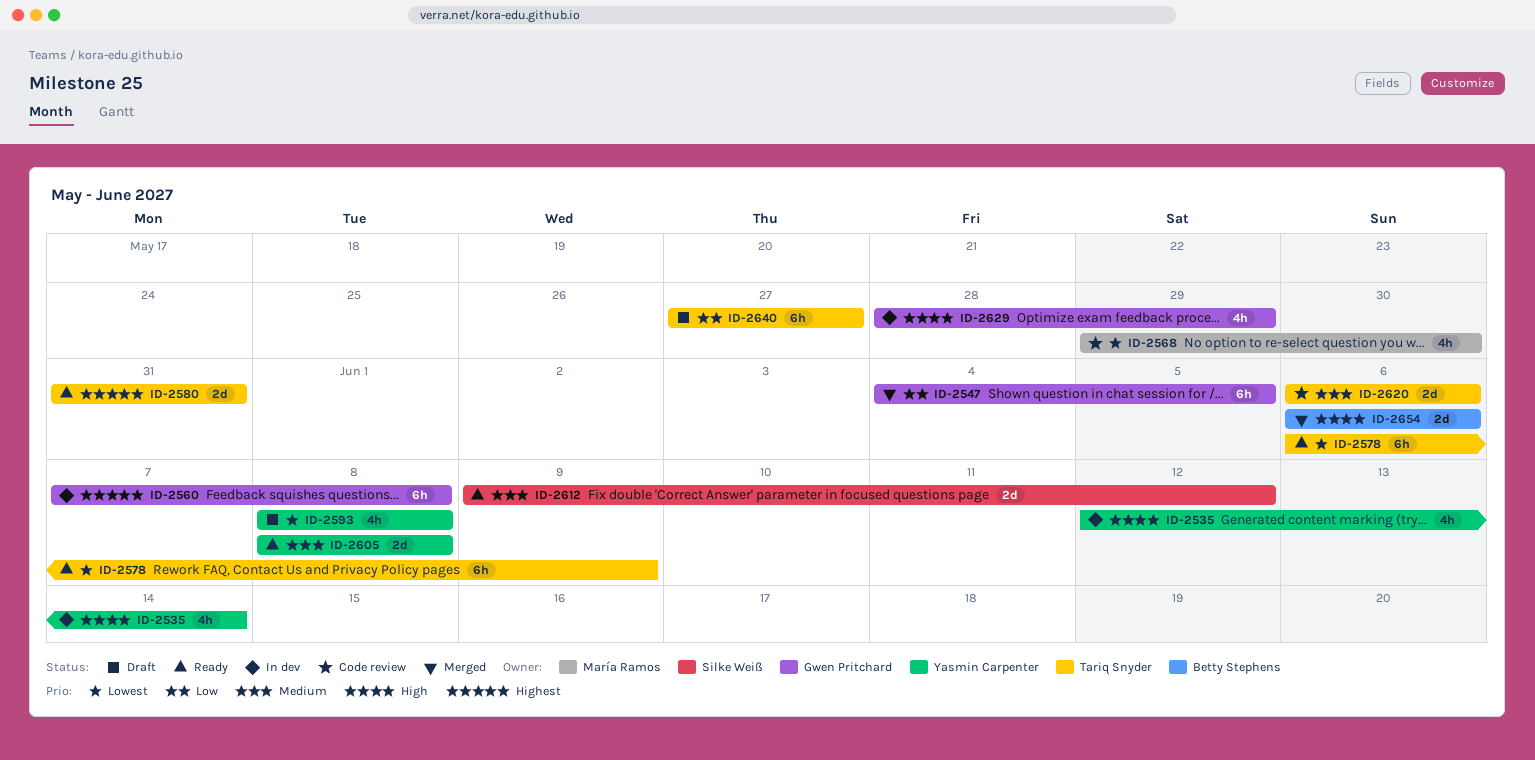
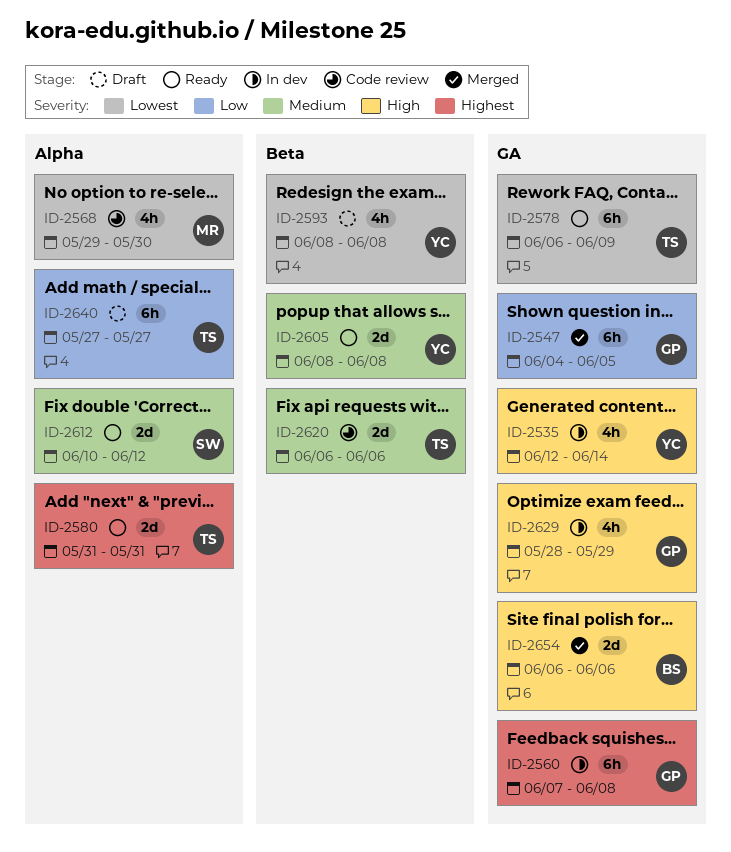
ID-2612, start: Jun 9 -> Jun 10

